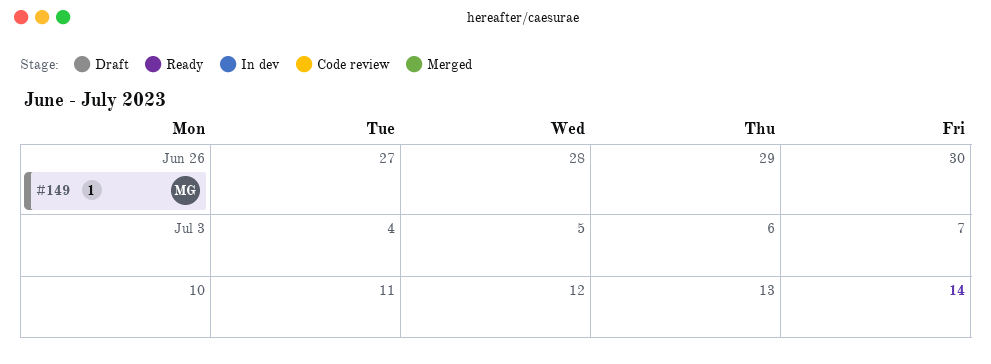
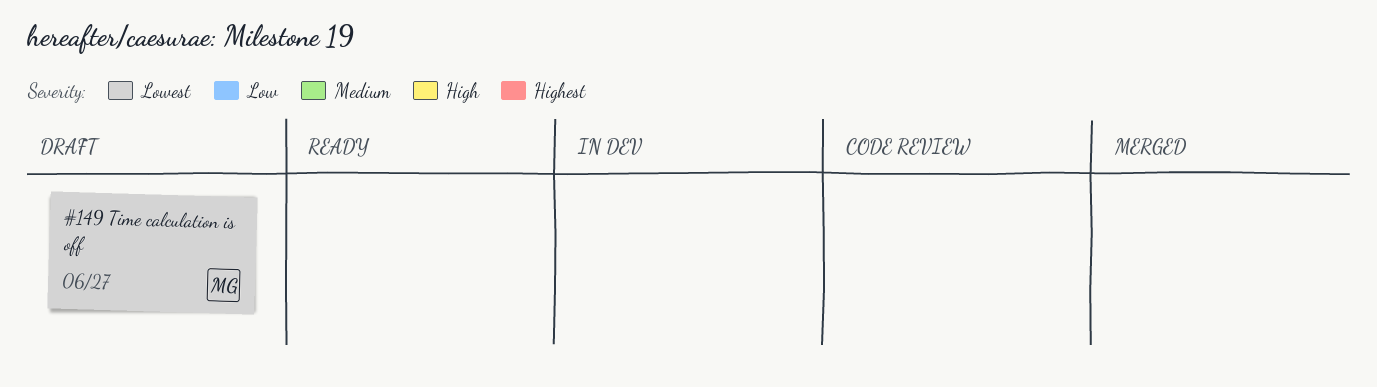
#149, due: Jun 26 -> Jun 27

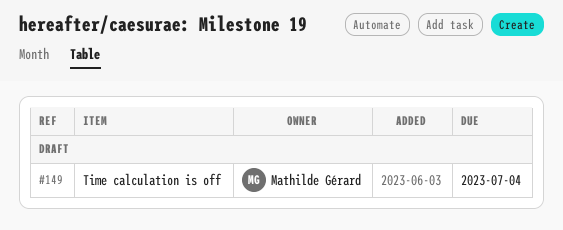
#149, due: Jun 27 -> Jul 4

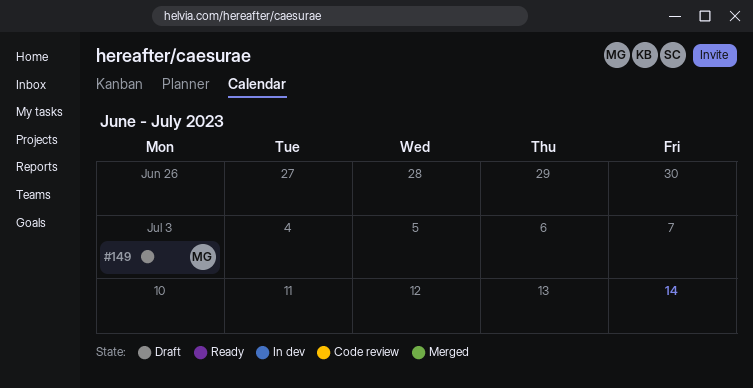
#149, due: Jul 4 -> Jul 3

